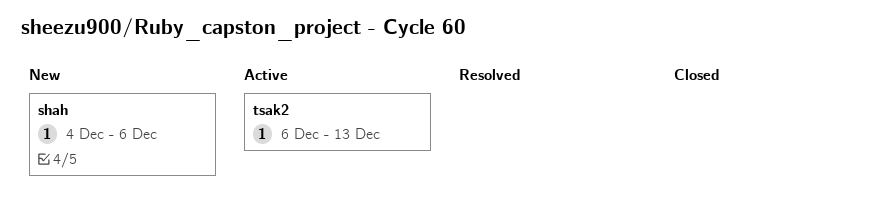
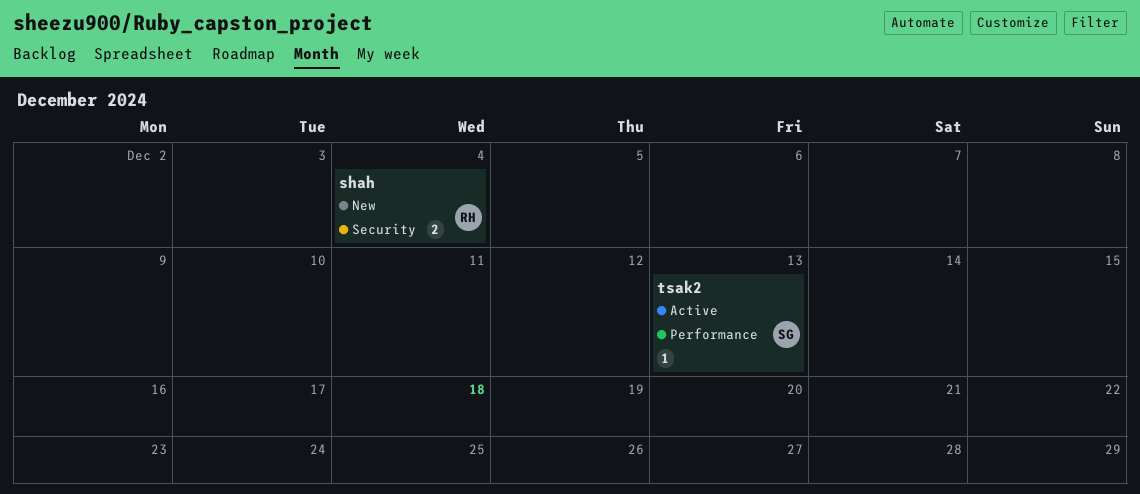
shah, estimate: 1 -> 2
shah, due: Dec 6 -> Dec 4

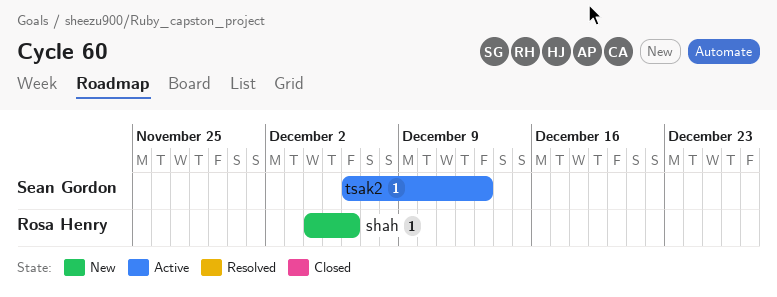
shah, estimate: 2 -> 1
shah, due: Dec 4 -> Dec 6

